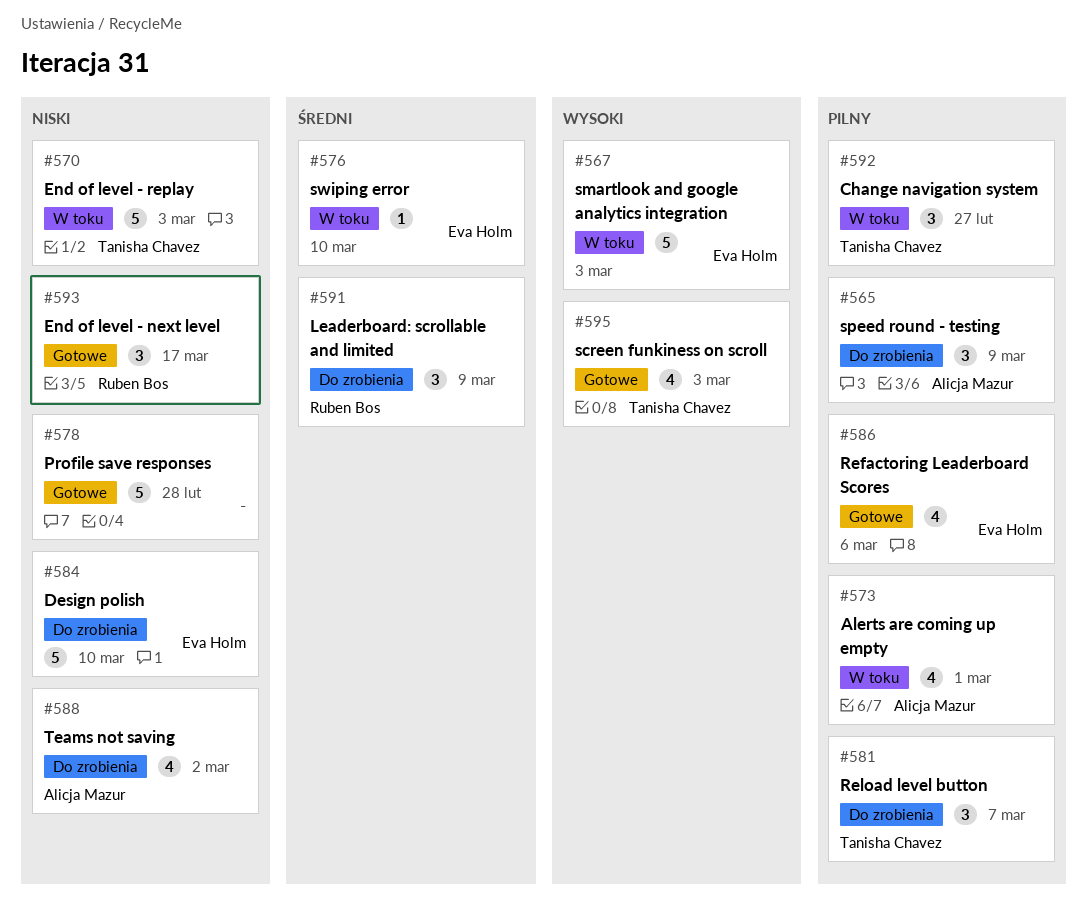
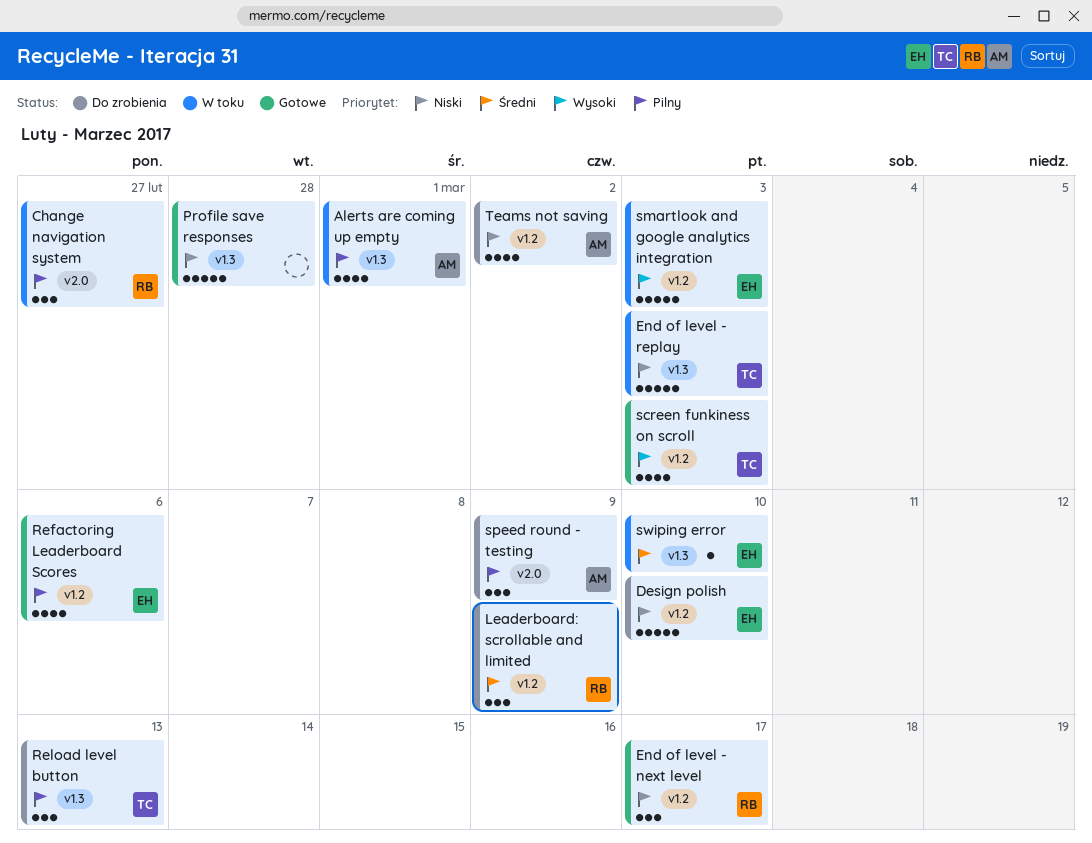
Change navigation system, owner: Tanisha Chavez -> Ruben Bos
Reload level button, due: Mar 7 -> Mar 13

